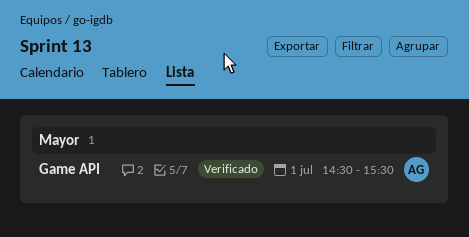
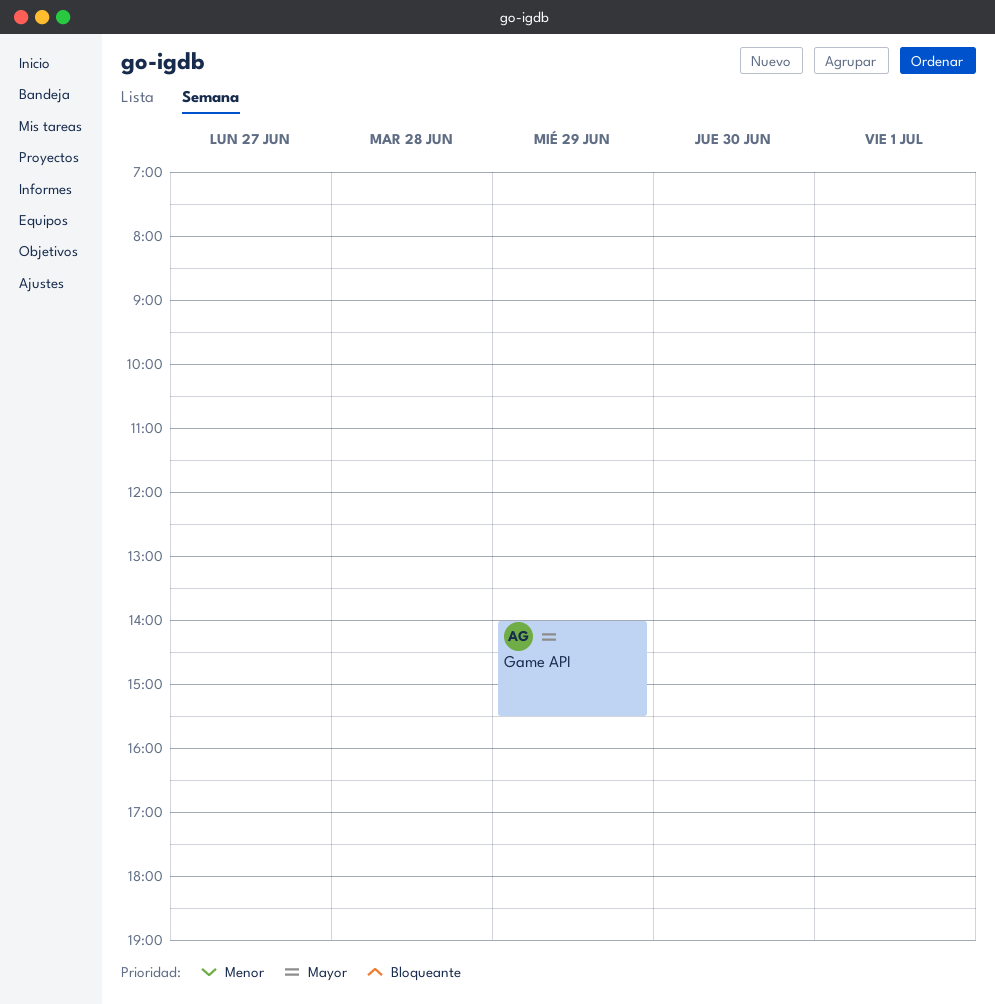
Game API, day: Jul 1 -> Jun 29
Game API, begins: 14:30 -> 14:00

